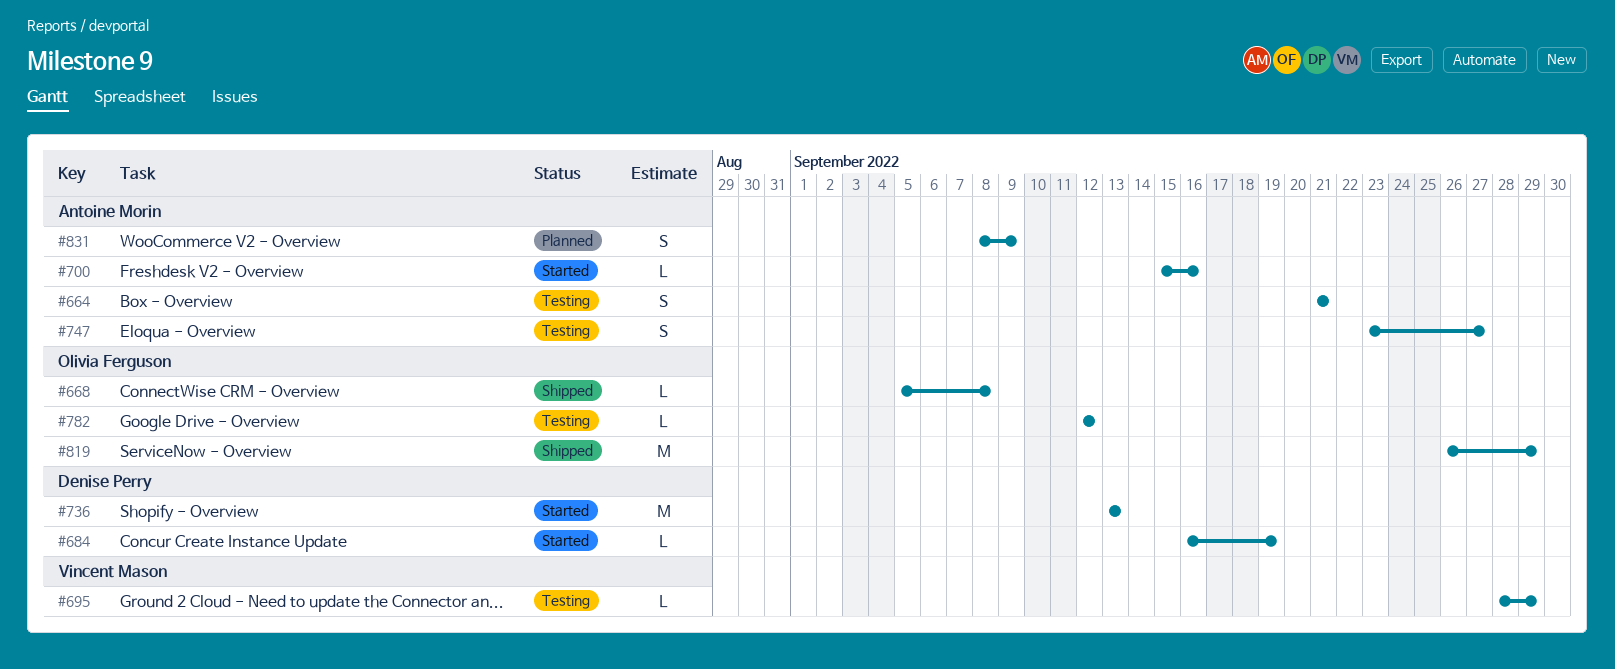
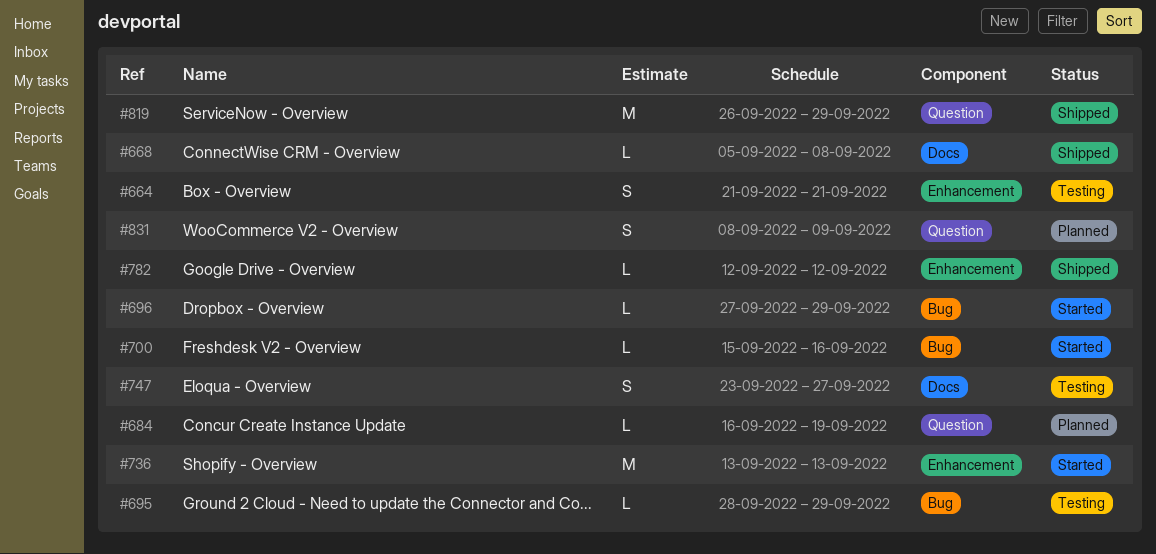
#684, status: Started -> Planned
#696: none -> present
#782, status: Testing -> Shipped

